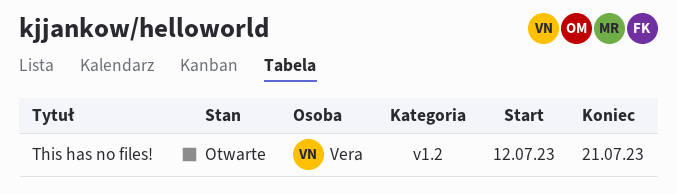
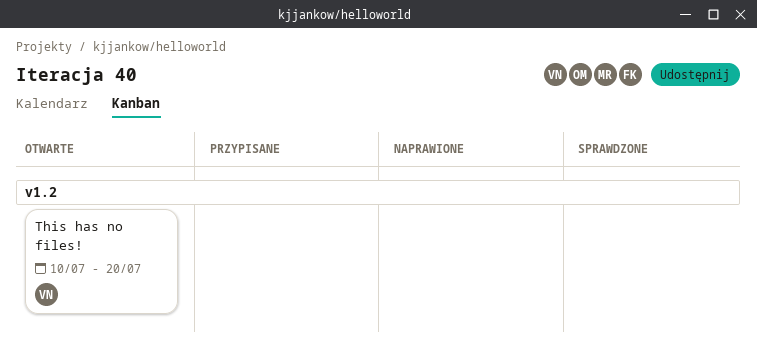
This has no files!, start: Jul 12 -> Jul 10
This has no files!, due: Jul 21 -> Jul 20

